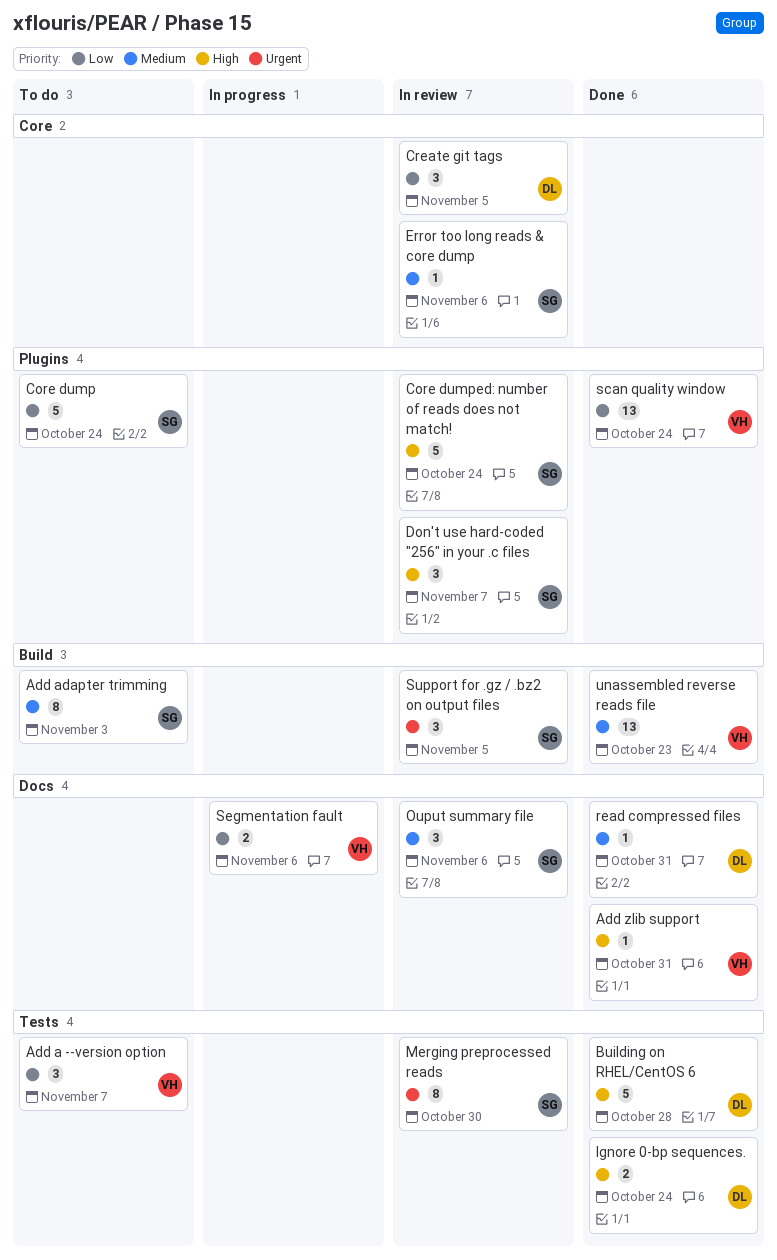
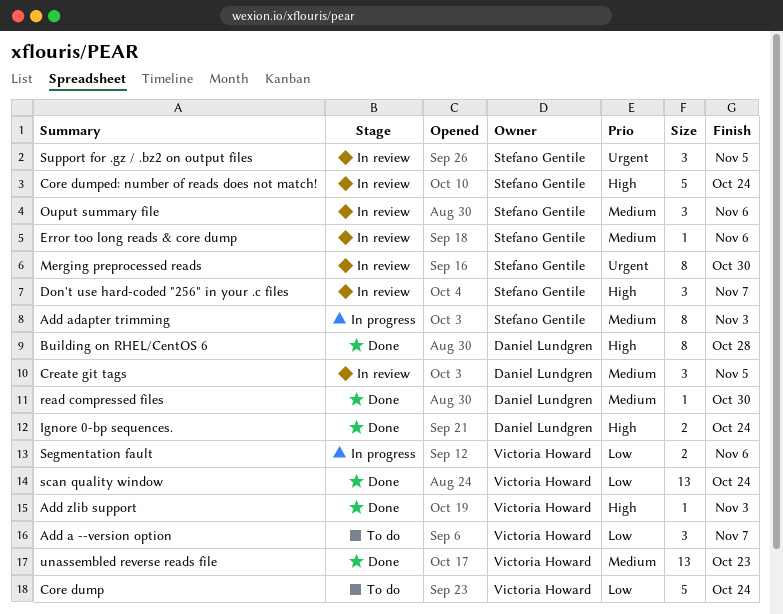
Add adapter trimming, status: To do -> In progress
Add zlib support, due: Oct 31 -> Nov 3
Building on RHEL/CentOS 6, estimate: 5 -> 8
Core dump, owner: Stefano Gentile -> Victoria Howard
Create git tags, priority: Low -> Medium
read compressed files, due: Oct 31 -> Oct 30

